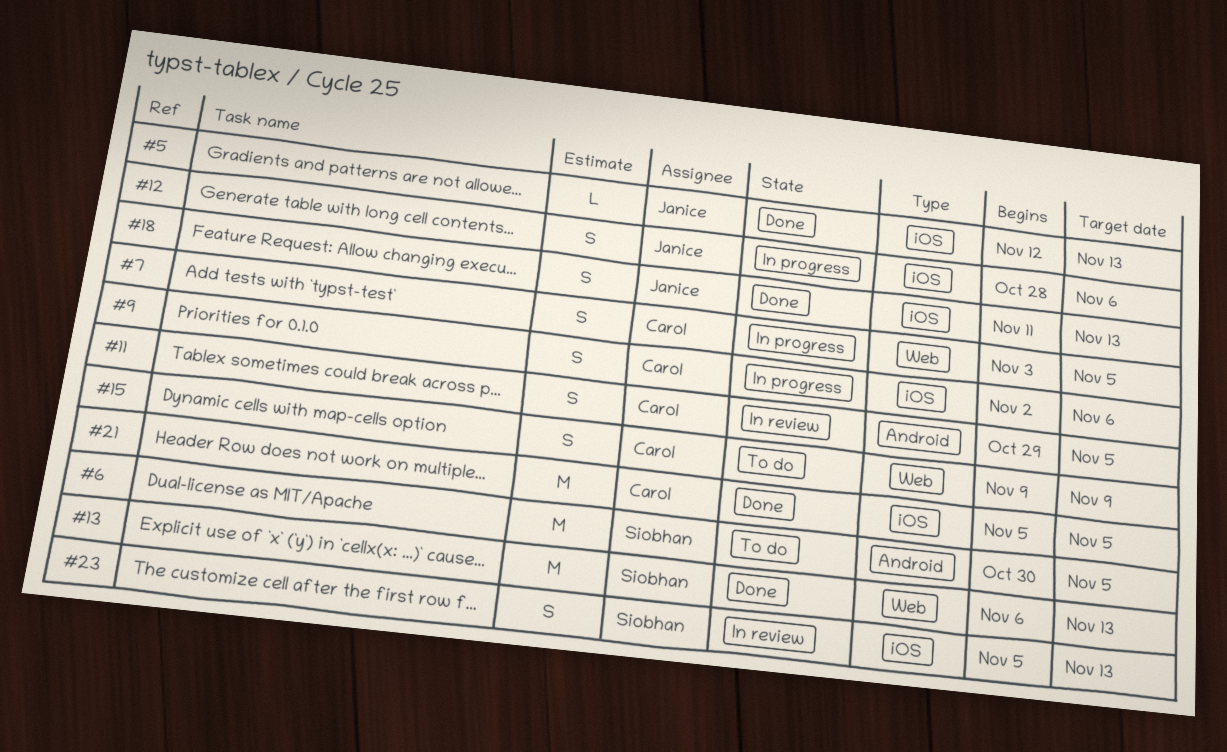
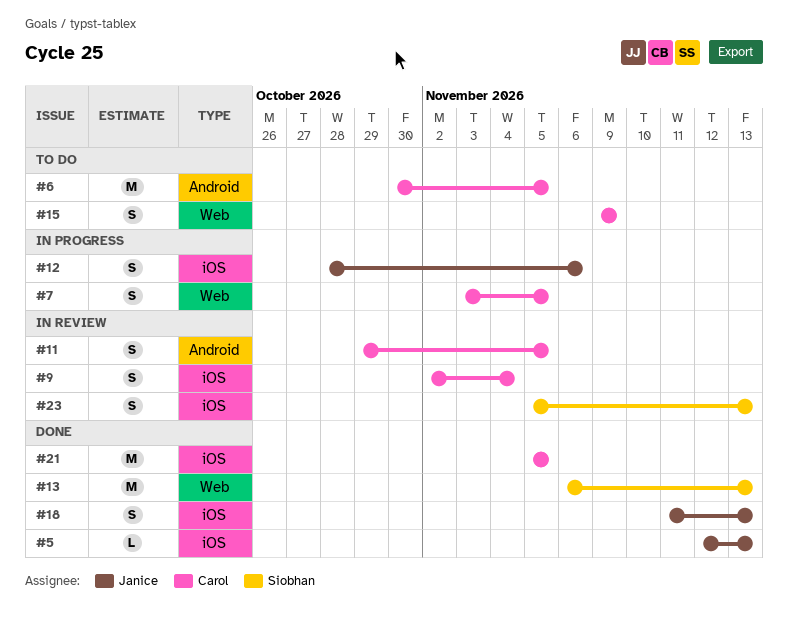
#6, owner: Siobhan -> Carol
#9, status: In progress -> In review
#9, due: Nov 6 -> Nov 4

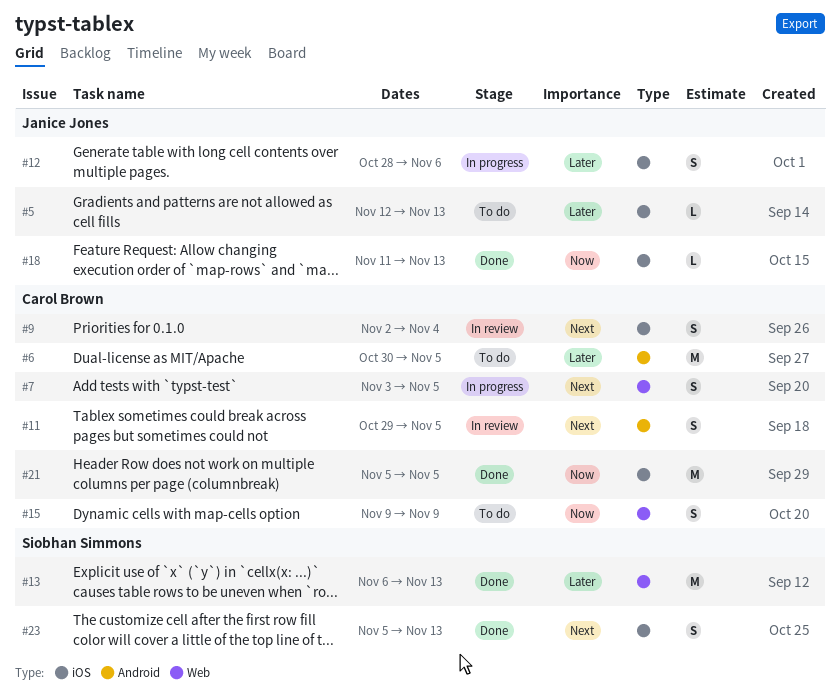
#5, status: Done -> To do
#18, estimate: S -> L
#23, status: In review -> Done

